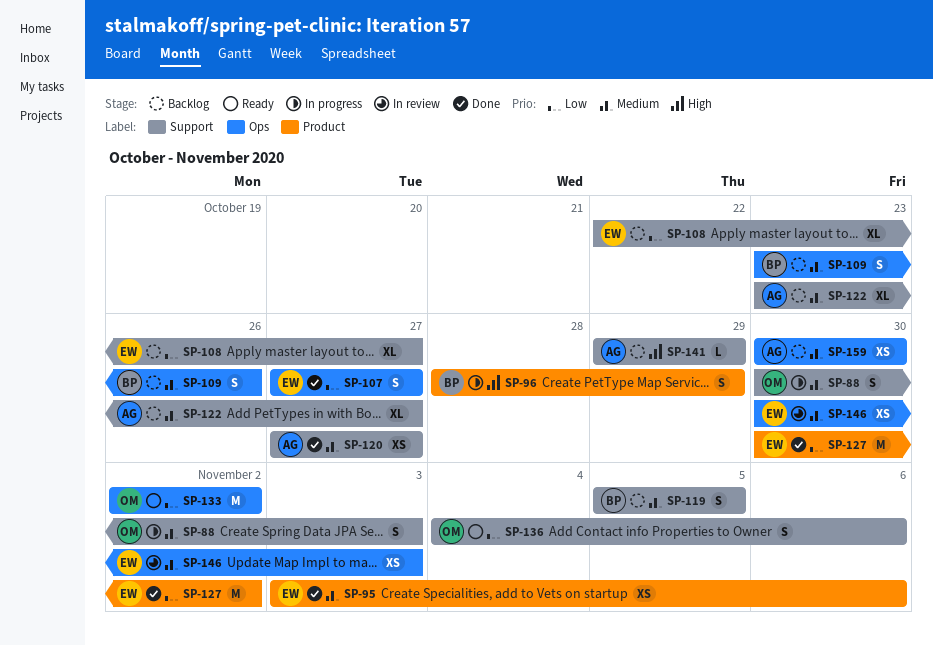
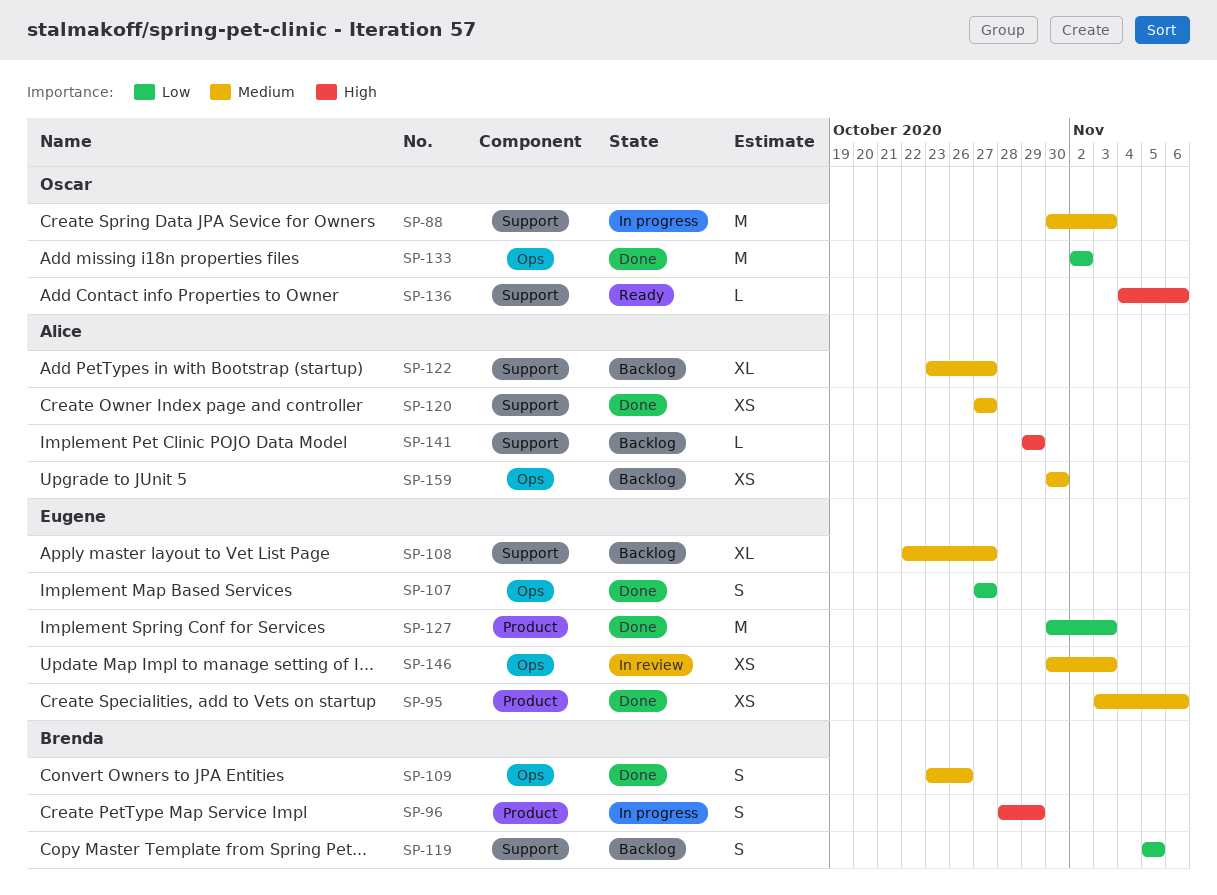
SP-88, estimate: S -> M
SP-108, priority: Low -> Medium
SP-109, status: Backlog -> Done
SP-119, priority: Medium -> Low
SP-127, due: Nov 2 -> Nov 3
SP-133, status: Ready -> Done
SP-136, priority: Low -> High
SP-136, estimate: S -> L

